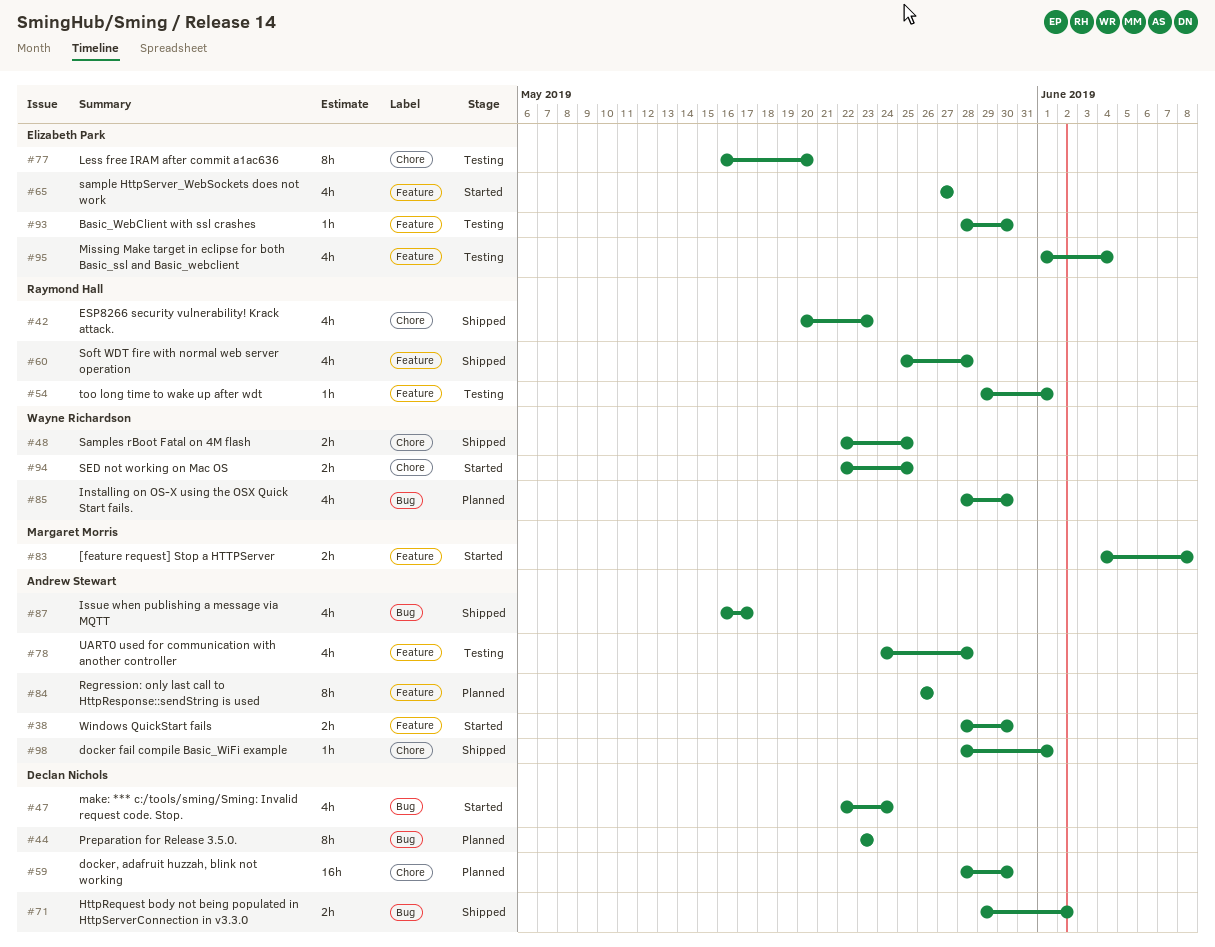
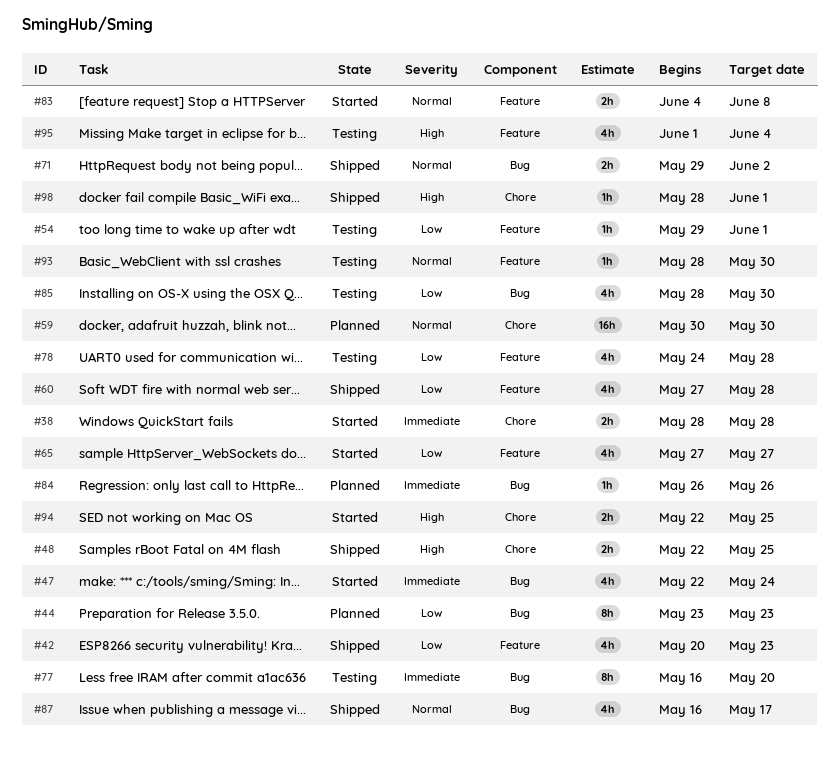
#38, label: Feature -> Chore
#38, due: May 30 -> May 28
#42, label: Chore -> Feature
#59, start: May 28 -> May 30
#60, start: May 25 -> May 27
#77, label: Chore -> Bug
#84, label: Feature -> Bug
#84, estimate: 8h -> 1h
#85, status: Planned -> Testing

